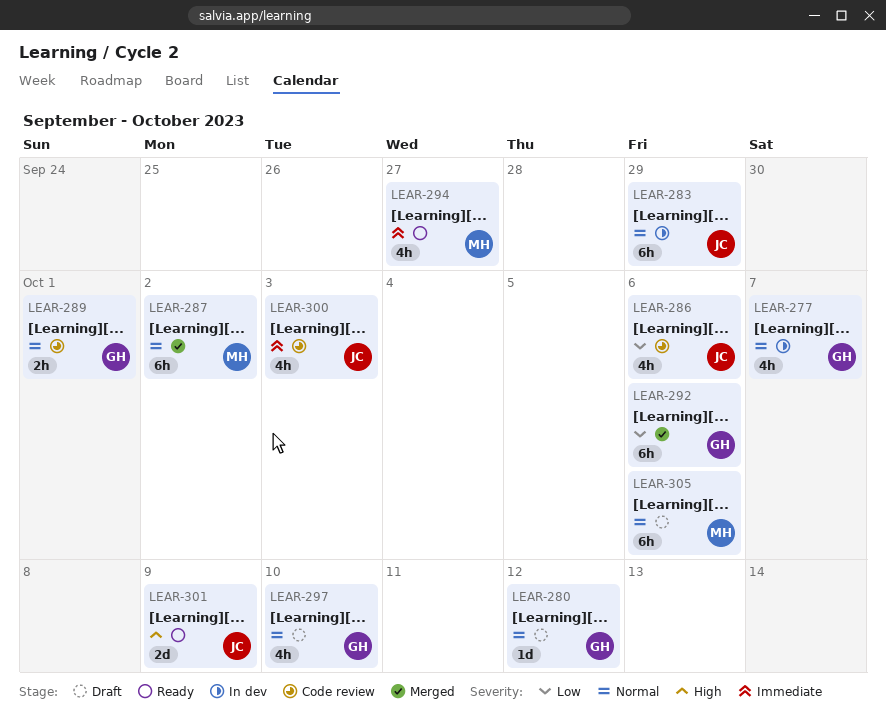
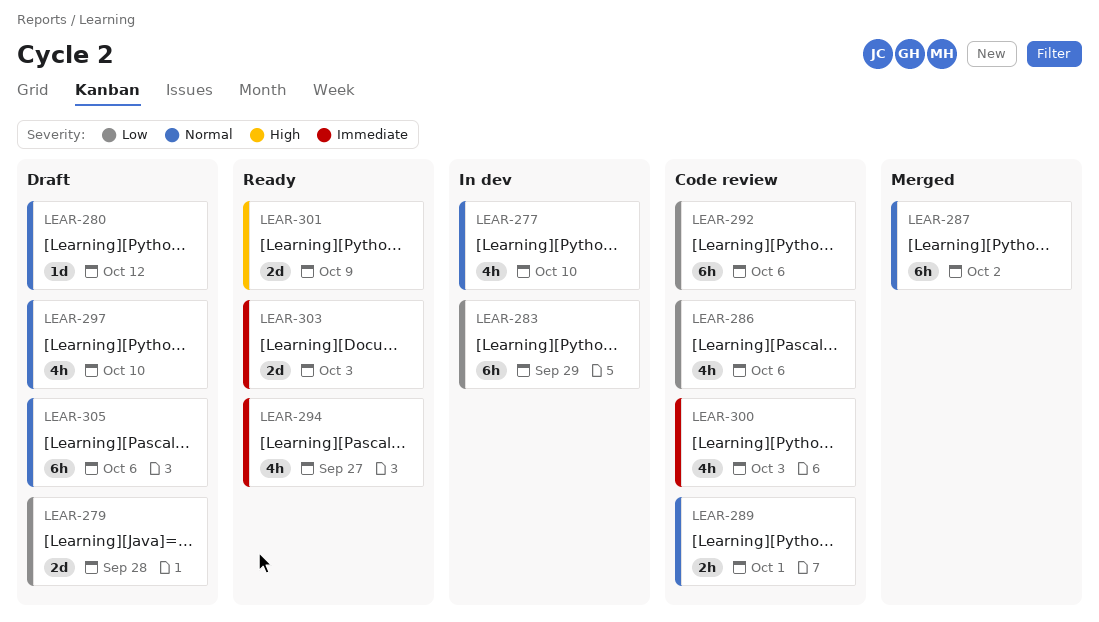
LEAR-277, due: Oct 7 -> Oct 10
LEAR-279: none -> present
LEAR-283, priority: Normal -> Low
LEAR-292, status: Merged -> Code review
LEAR-303: none -> present

